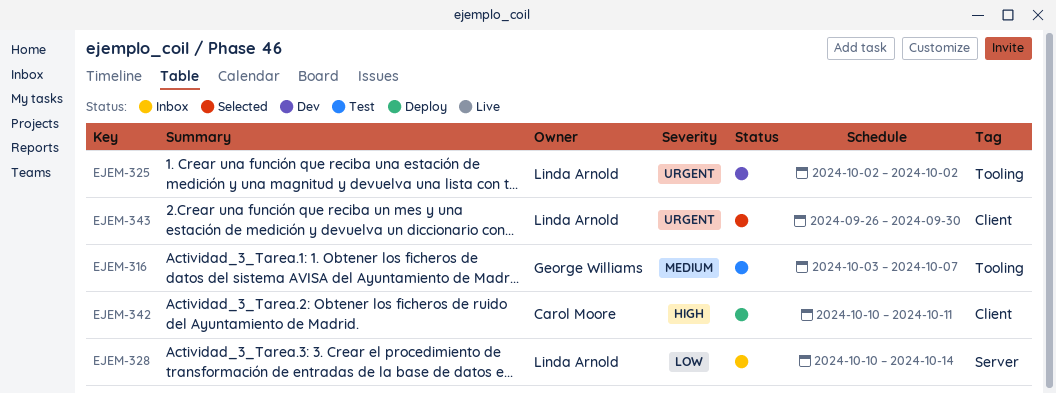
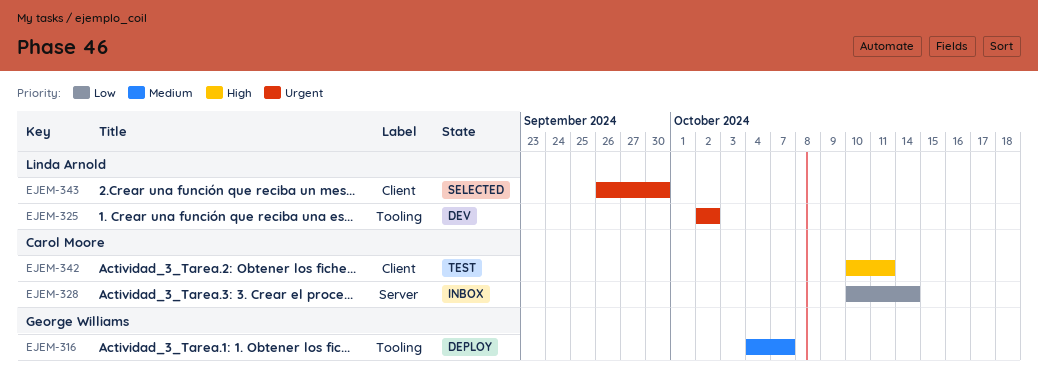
EJEM-316, status: Test -> Deploy
EJEM-316, start: Oct 3 -> Oct 4
EJEM-328, owner: Linda Arnold -> Carol Moore
EJEM-342, status: Deploy -> Test

